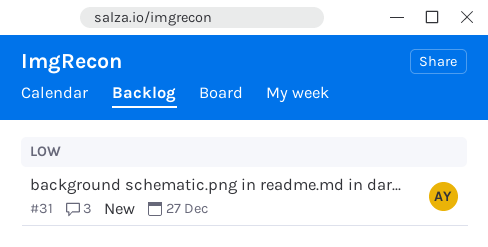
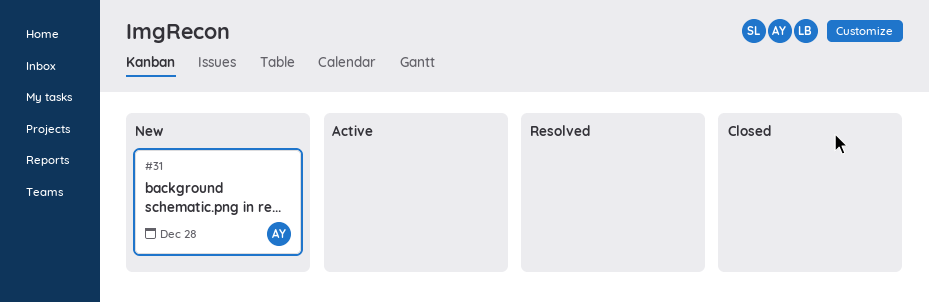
#31, due: Dec 27 -> Dec 28

